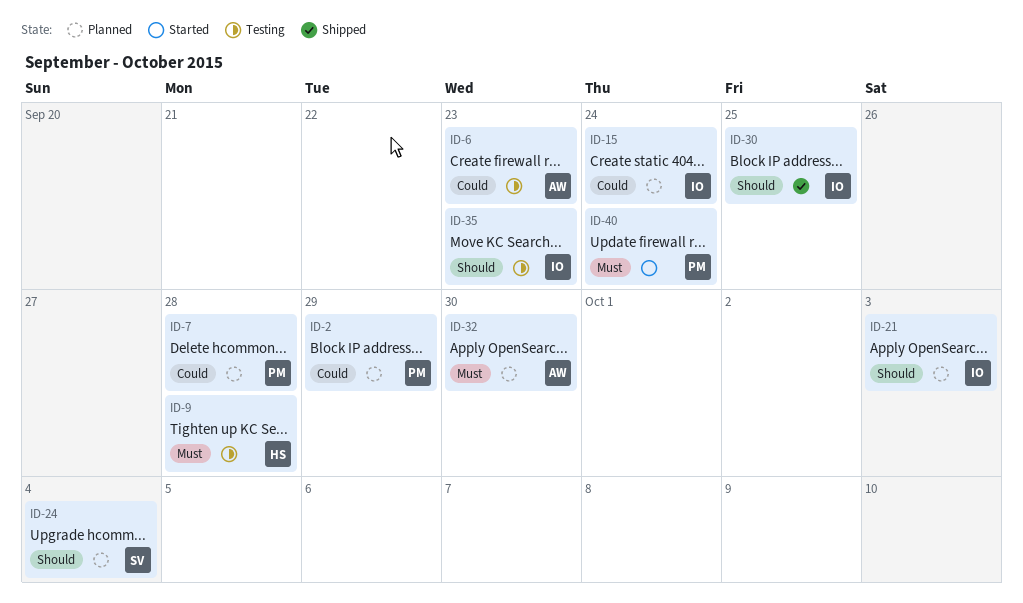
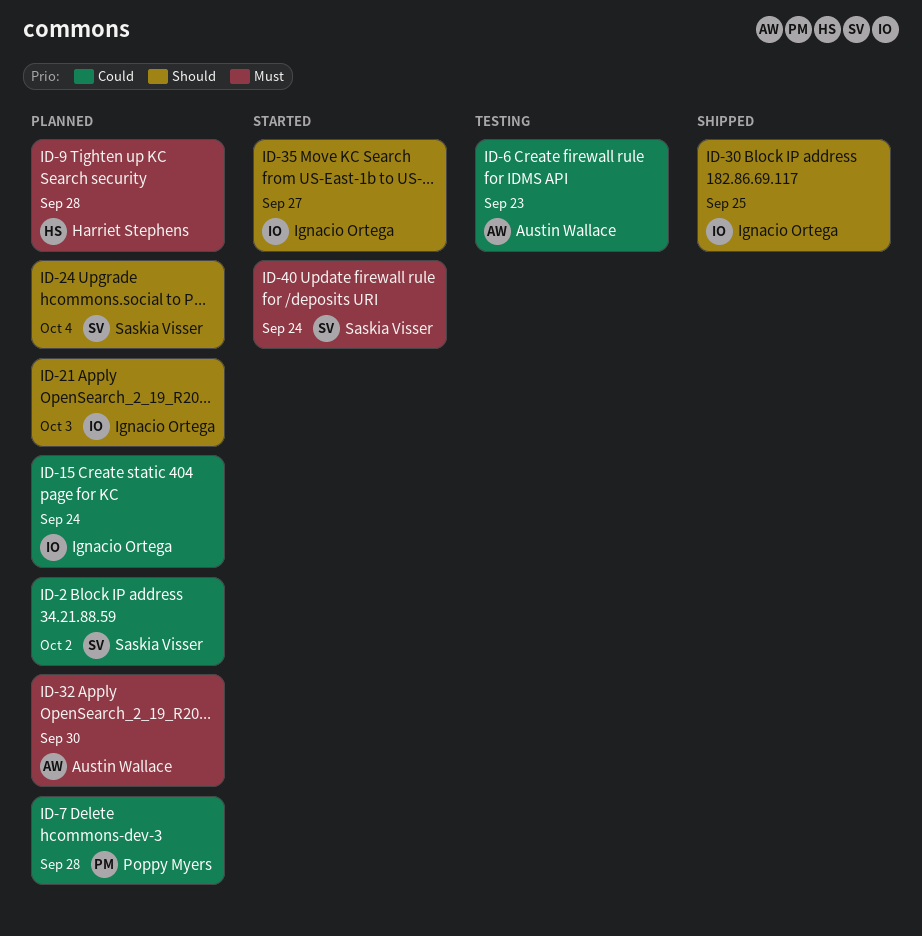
ID-2, owner: Poppy Myers -> Saskia Visser
ID-2, due: Sep 29 -> Oct 2
ID-9, status: Testing -> Planned
ID-35, status: Testing -> Started
ID-35, due: Sep 23 -> Sep 27
ID-40, owner: Poppy Myers -> Saskia Visser

